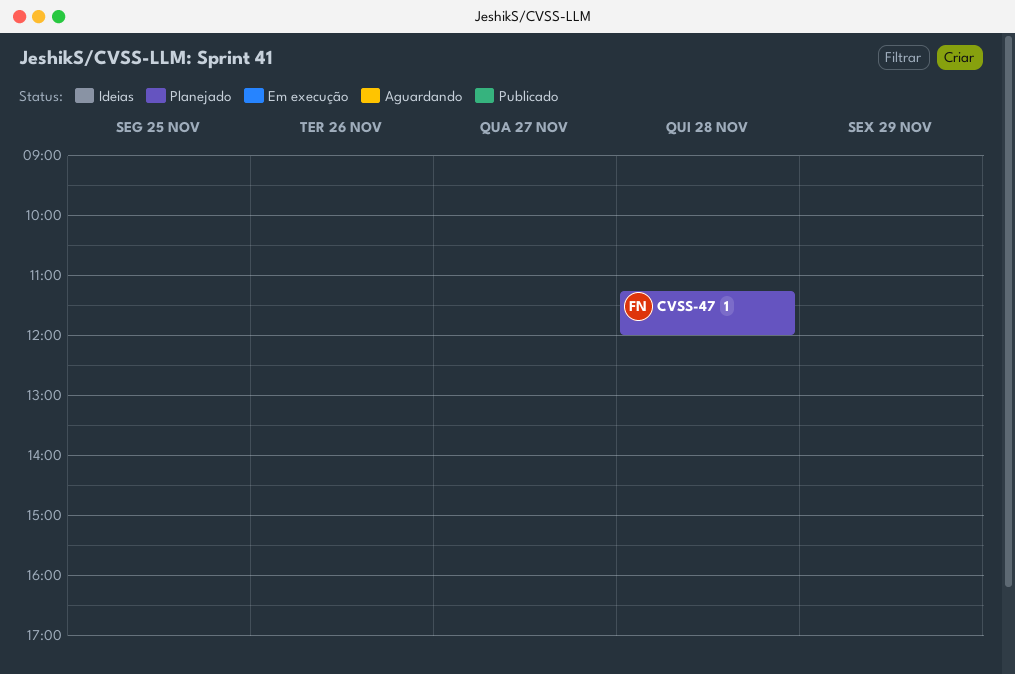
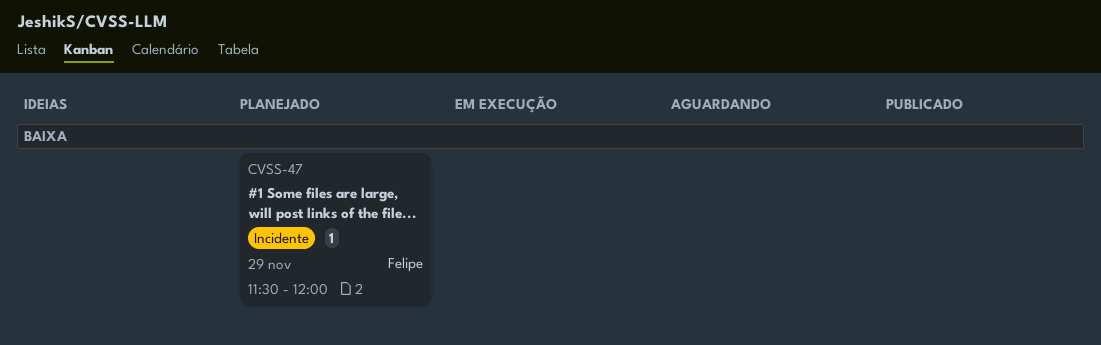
CVSS-47, day: Nov 28 -> Nov 29
CVSS-47, begins: 11:15 -> 11:30

